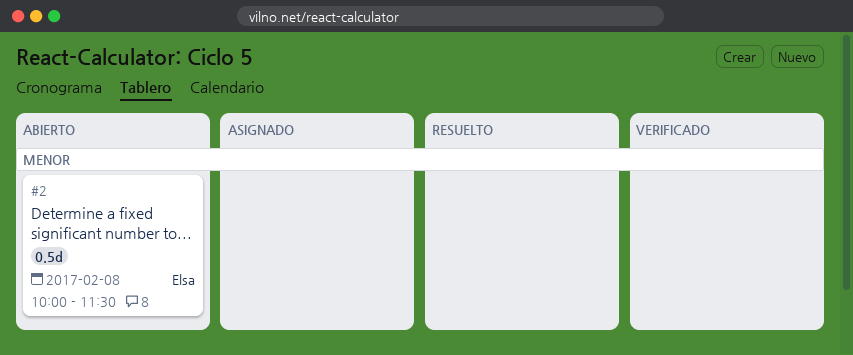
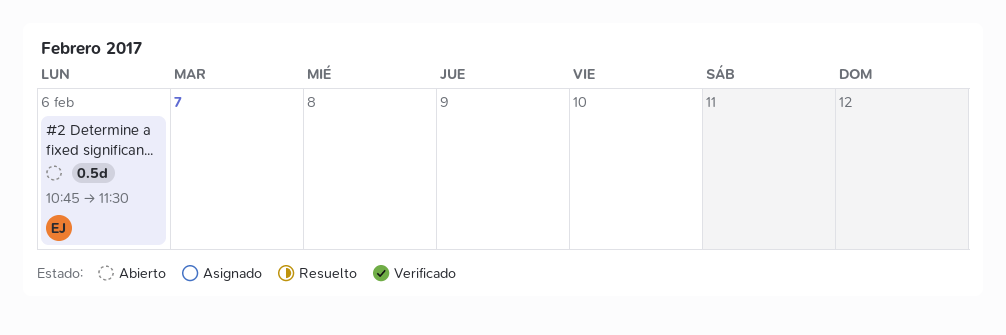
#2, day: Feb 8 -> Feb 6
#2, begins: 10:00 -> 10:45

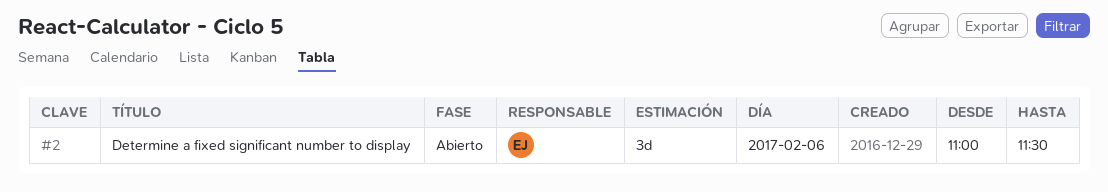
#2, estimate: 0.5d -> 3d
#2, begins: 10:45 -> 11:00

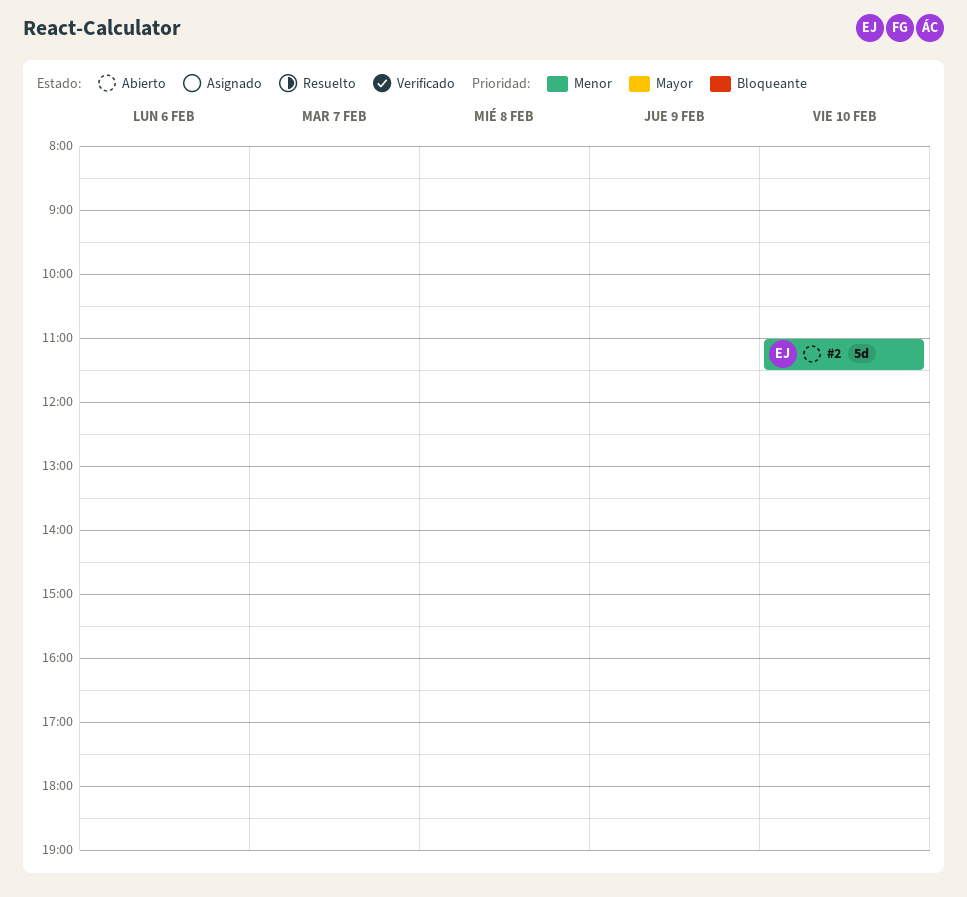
#2, estimate: 3d -> 5d
#2, day: Feb 6 -> Feb 10

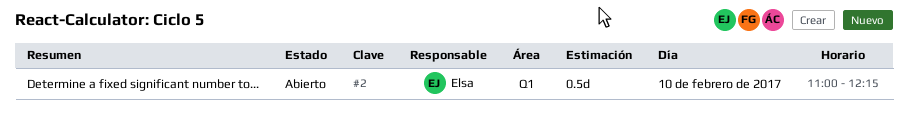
#2, estimate: 5d -> 0.5d
#2, ends: 11:30 -> 12:15

